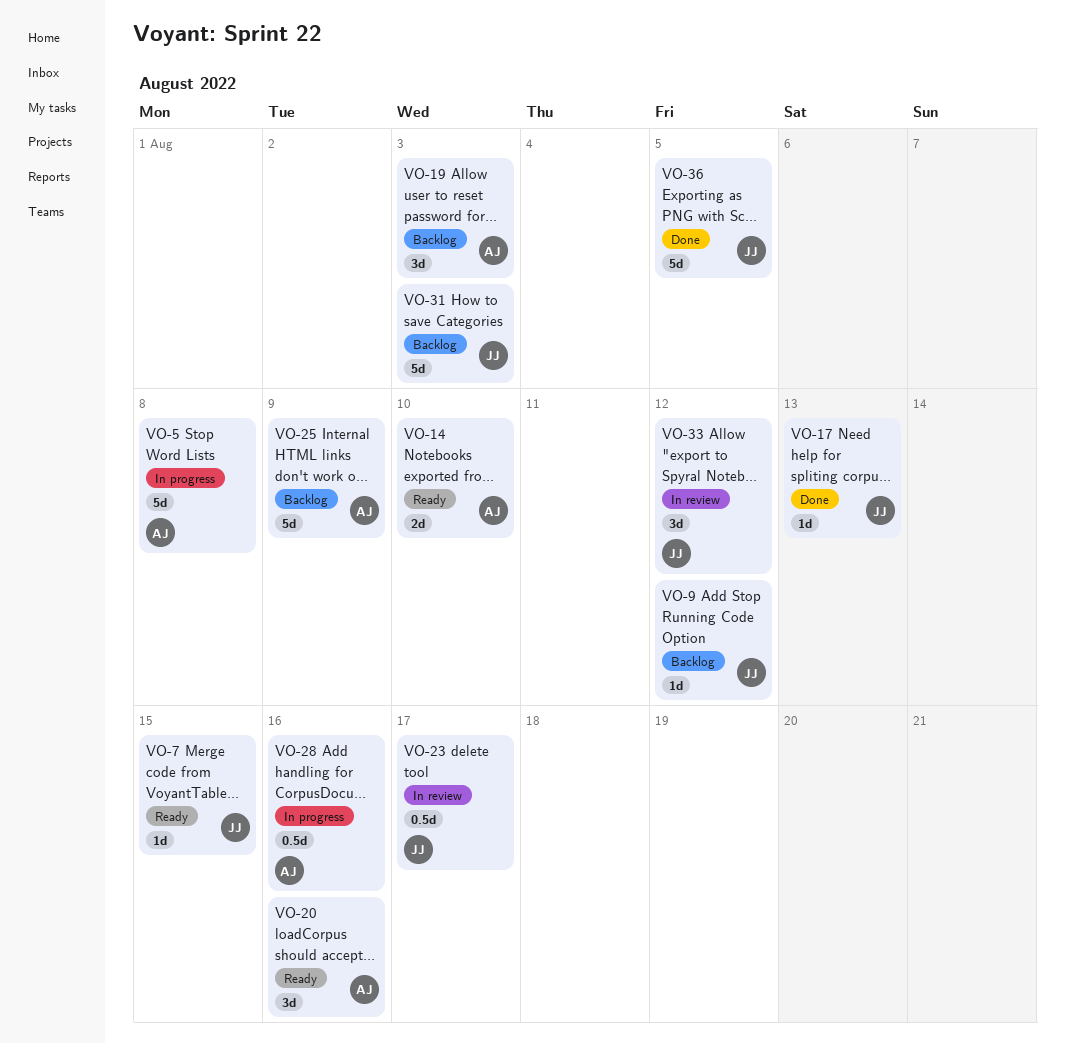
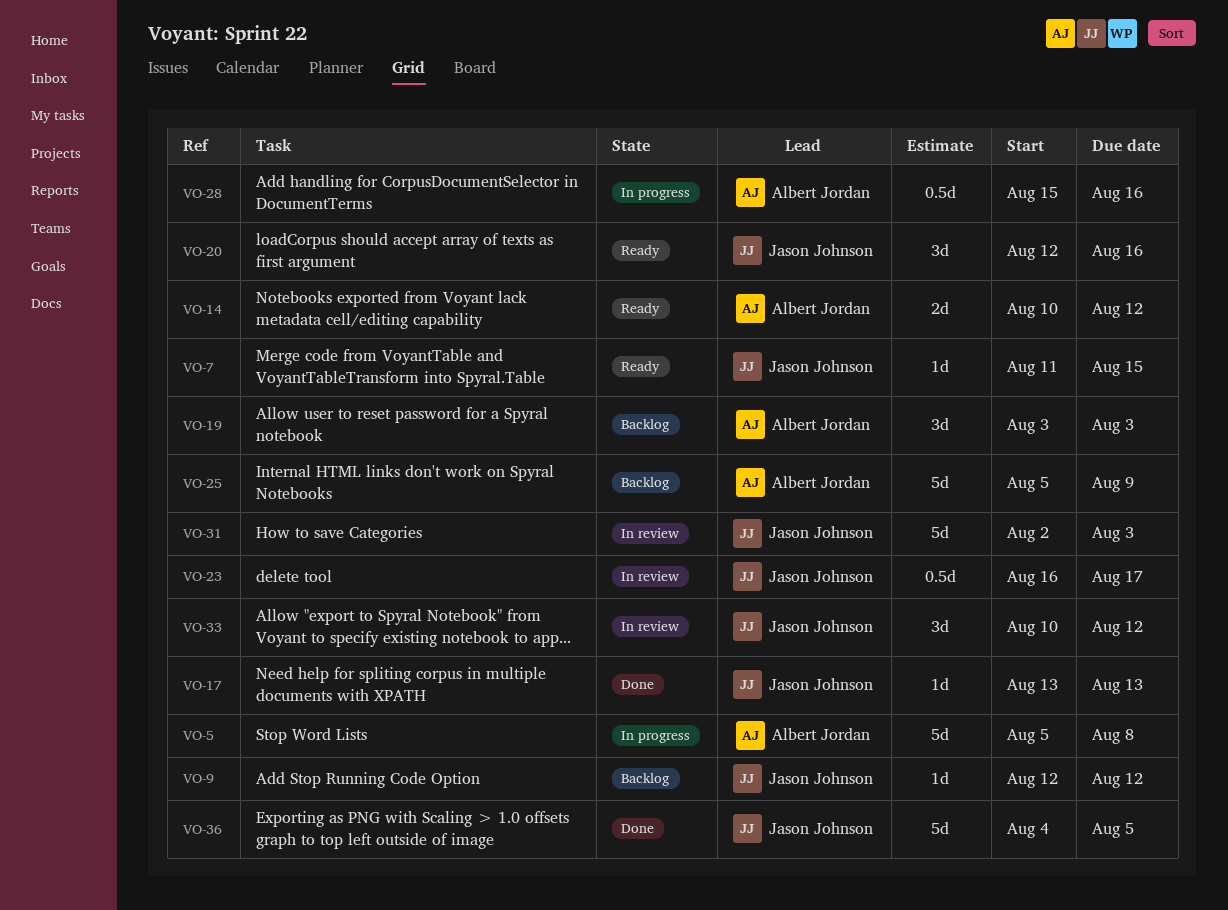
VO-14, due: Aug 10 -> Aug 12
VO-20, owner: Albert Jordan -> Jason Johnson
VO-31, status: Backlog -> In review

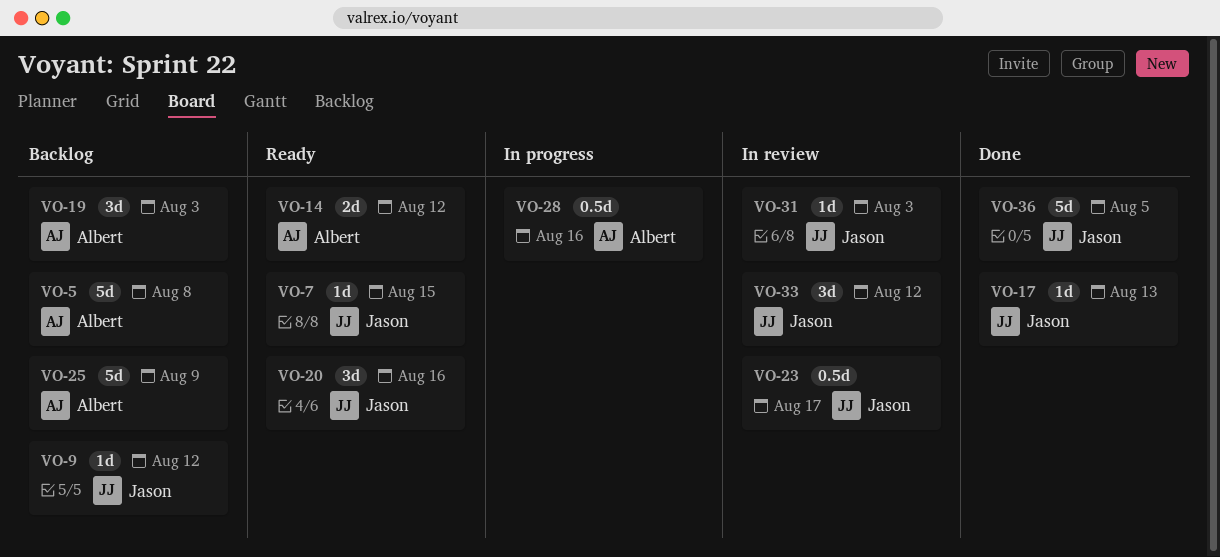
VO-5, status: In progress -> Backlog
VO-31, estimate: 5d -> 1d

